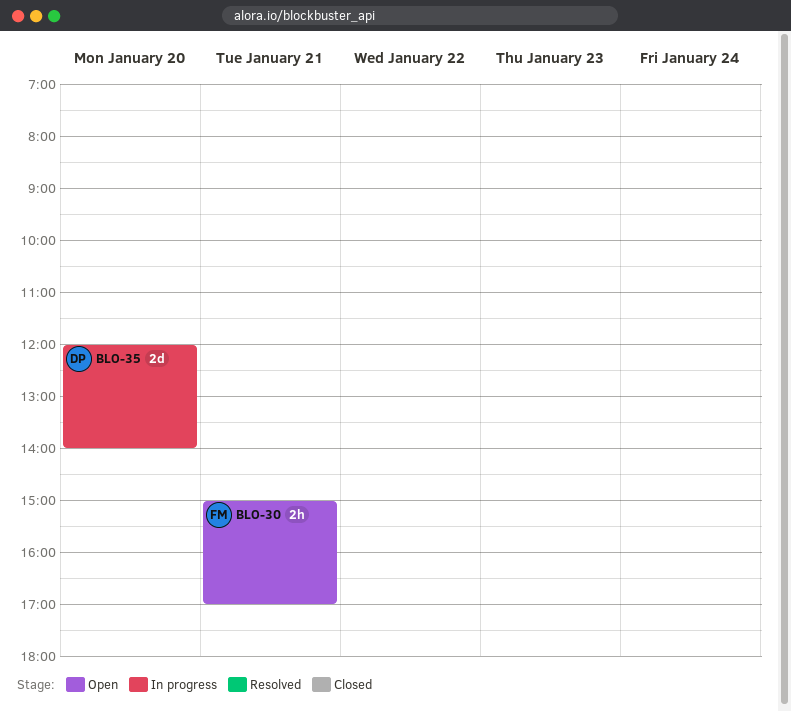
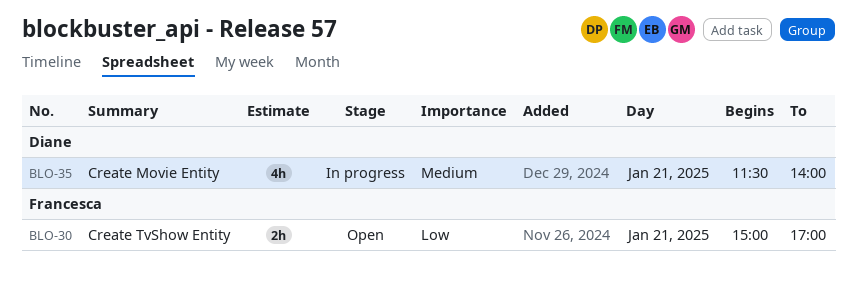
BLO-35, estimate: 2d -> 4h
BLO-35, day: Jan 20 -> Jan 21
BLO-35, begins: 12:00 -> 11:30

